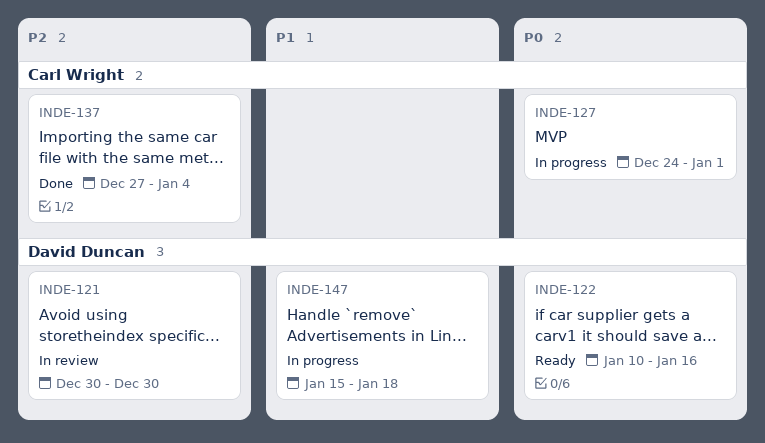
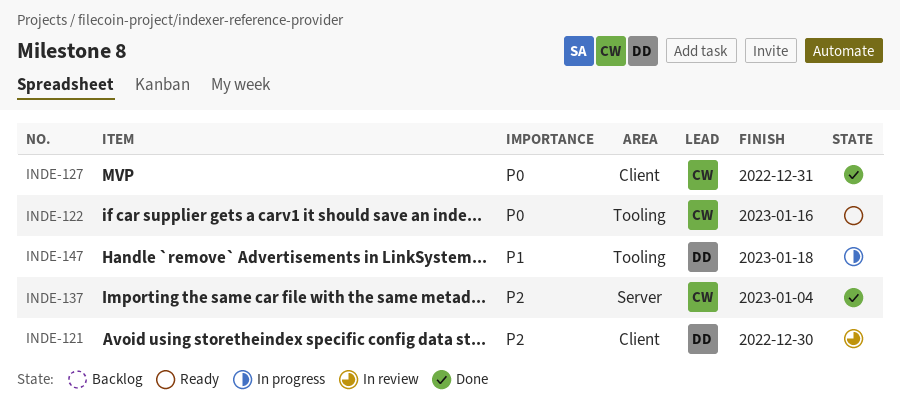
INDE-122, owner: David Duncan -> Carl Wright
INDE-127, status: In progress -> Done
INDE-127, due: Jan 1 -> Dec 31

